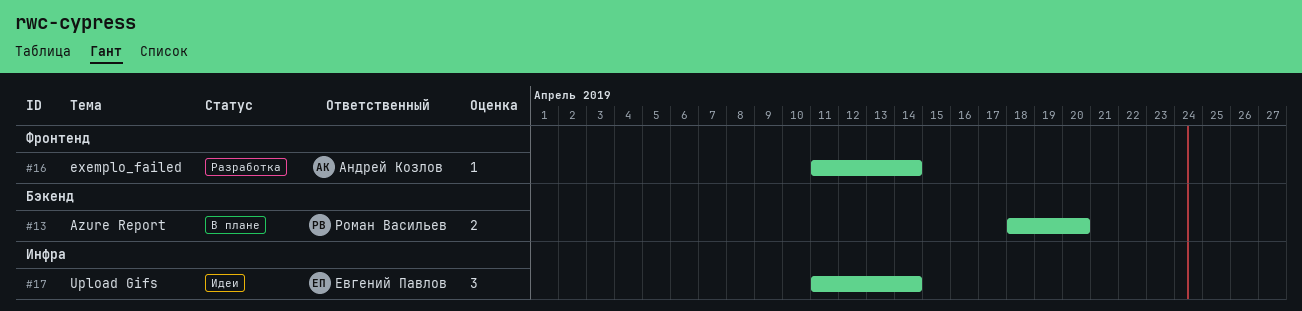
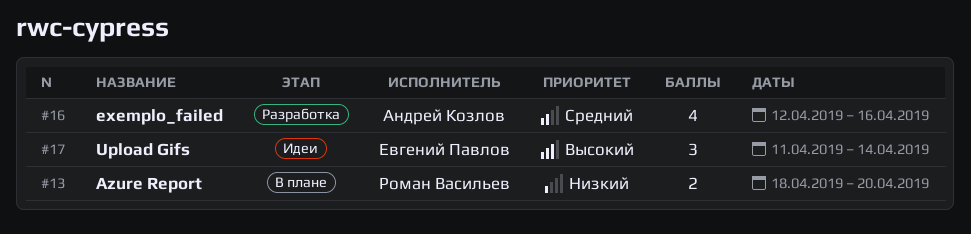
#16, estimate: 1 -> 4
#16, start: Apr 11 -> Apr 12
#16, due: Apr 14 -> Apr 16

